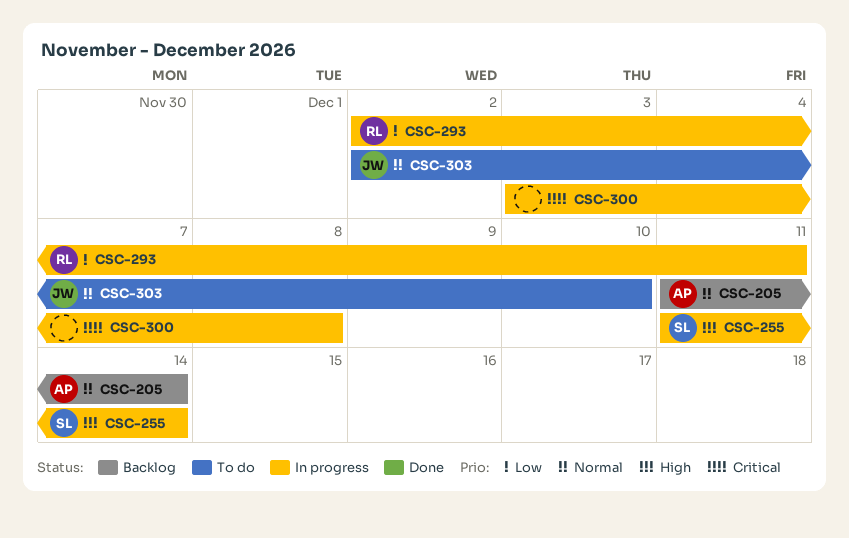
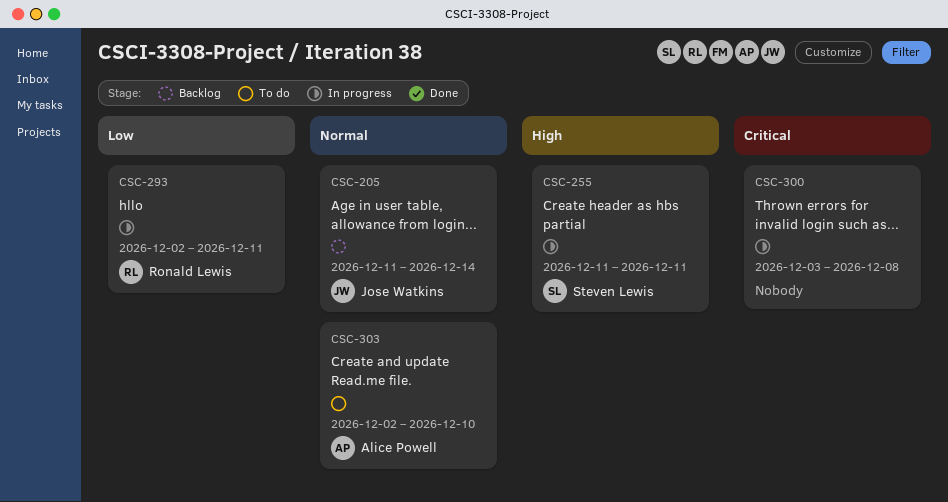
CSC-205, owner: Alice Powell -> Jose Watkins
CSC-255, due: Dec 14 -> Dec 11
CSC-303, owner: Jose Watkins -> Alice Powell

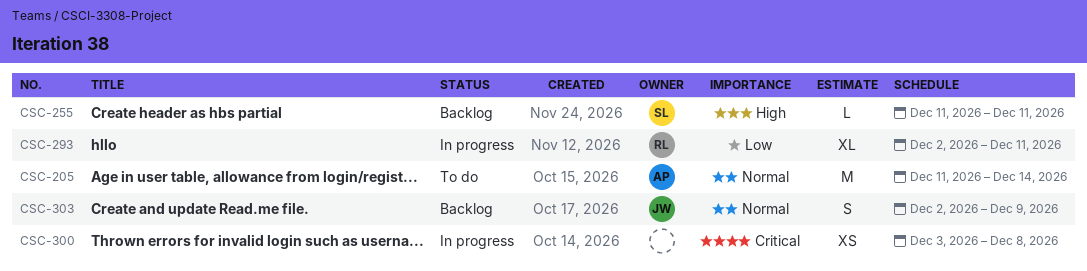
CSC-205, status: Backlog -> To do
CSC-205, owner: Jose Watkins -> Alice Powell
CSC-255, status: In progress -> Backlog
CSC-303, status: To do -> Backlog
CSC-303, owner: Alice Powell -> Jose Watkins
CSC-303, due: Dec 10 -> Dec 9

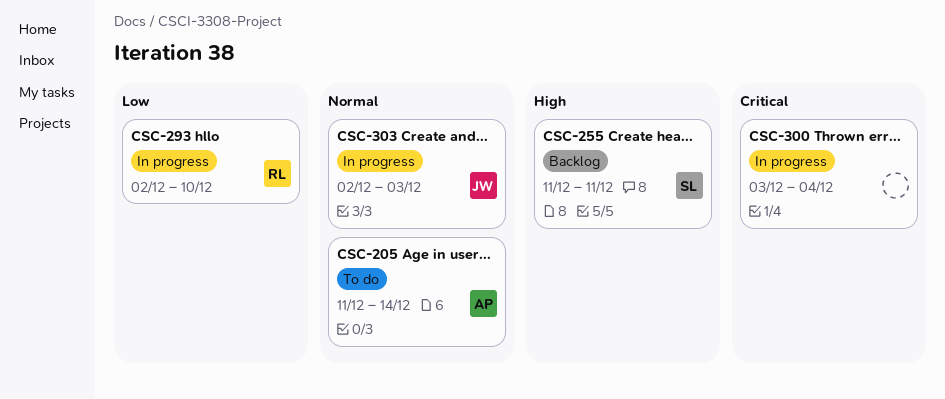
CSC-293, due: Dec 11 -> Dec 10
CSC-300, due: Dec 8 -> Dec 4
CSC-303, status: Backlog -> In progress
CSC-303, due: Dec 9 -> Dec 3

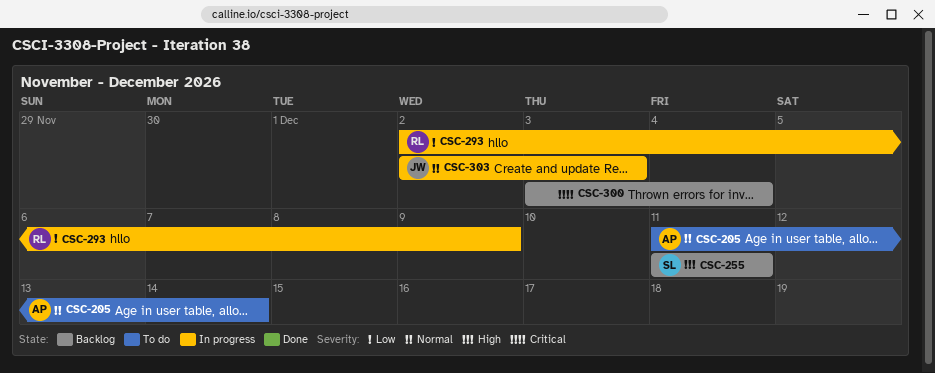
CSC-293, due: Dec 10 -> Dec 9
CSC-300, status: In progress -> Backlog

